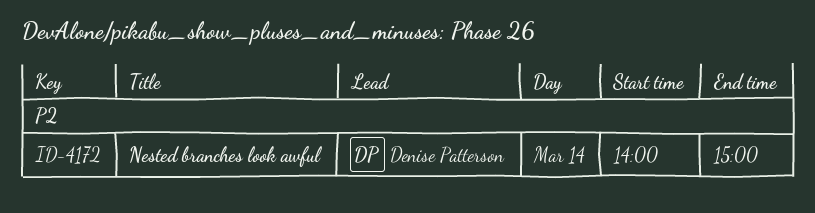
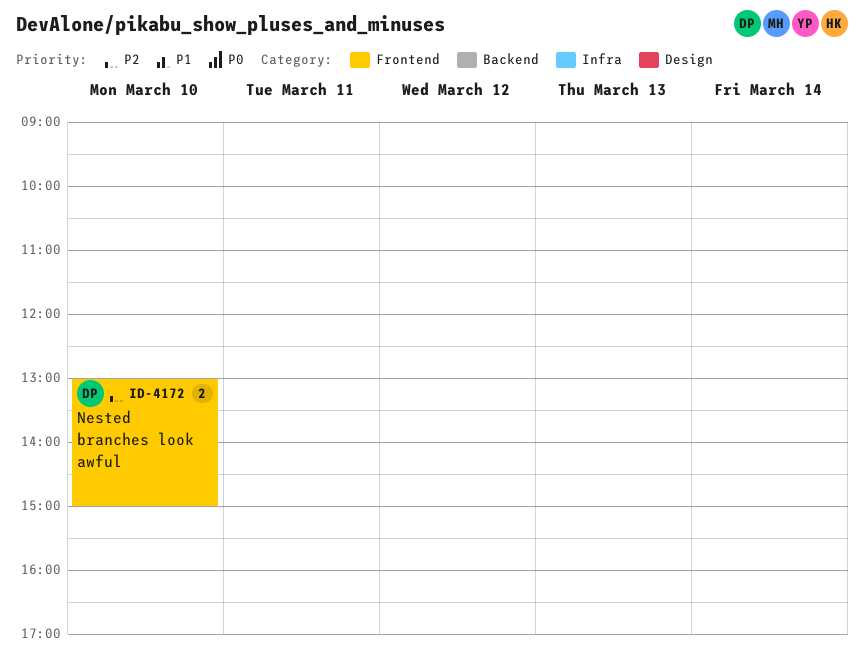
ID-4172, day: Mar 14 -> Mar 10
ID-4172, begins: 14:00 -> 13:00

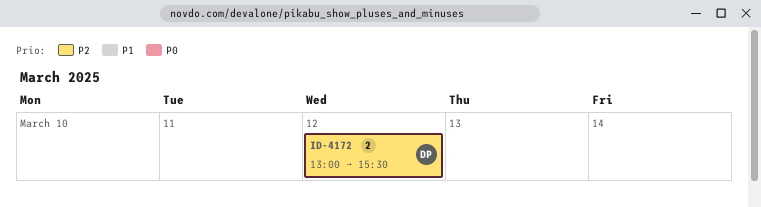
ID-4172, day: Mar 10 -> Mar 12
ID-4172, ends: 15:00 -> 15:30

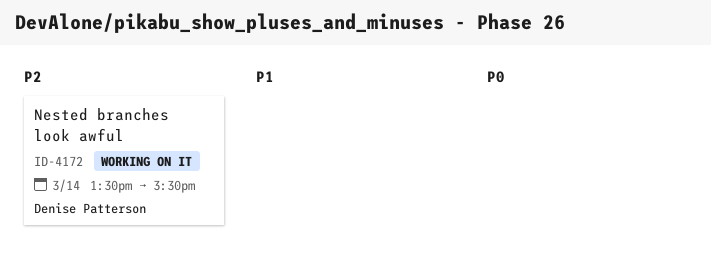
ID-4172, day: Mar 12 -> Mar 14
ID-4172, begins: 13:00 -> 13:30

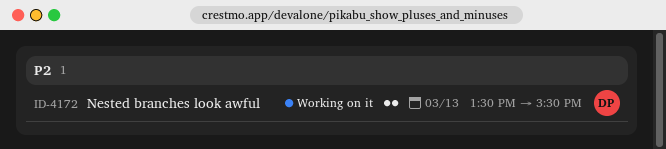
ID-4172, day: Mar 14 -> Mar 13

